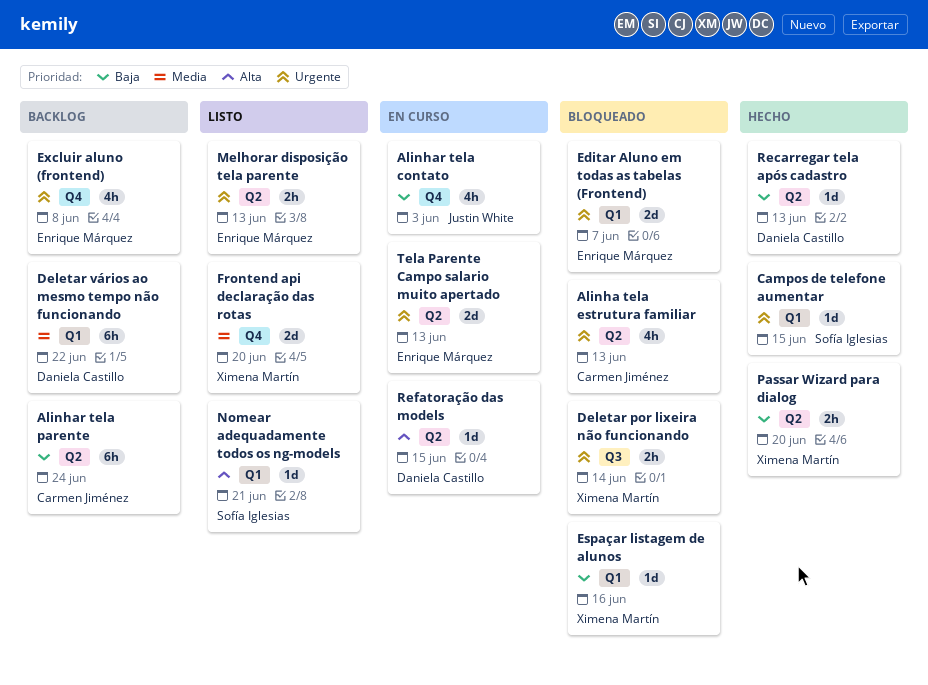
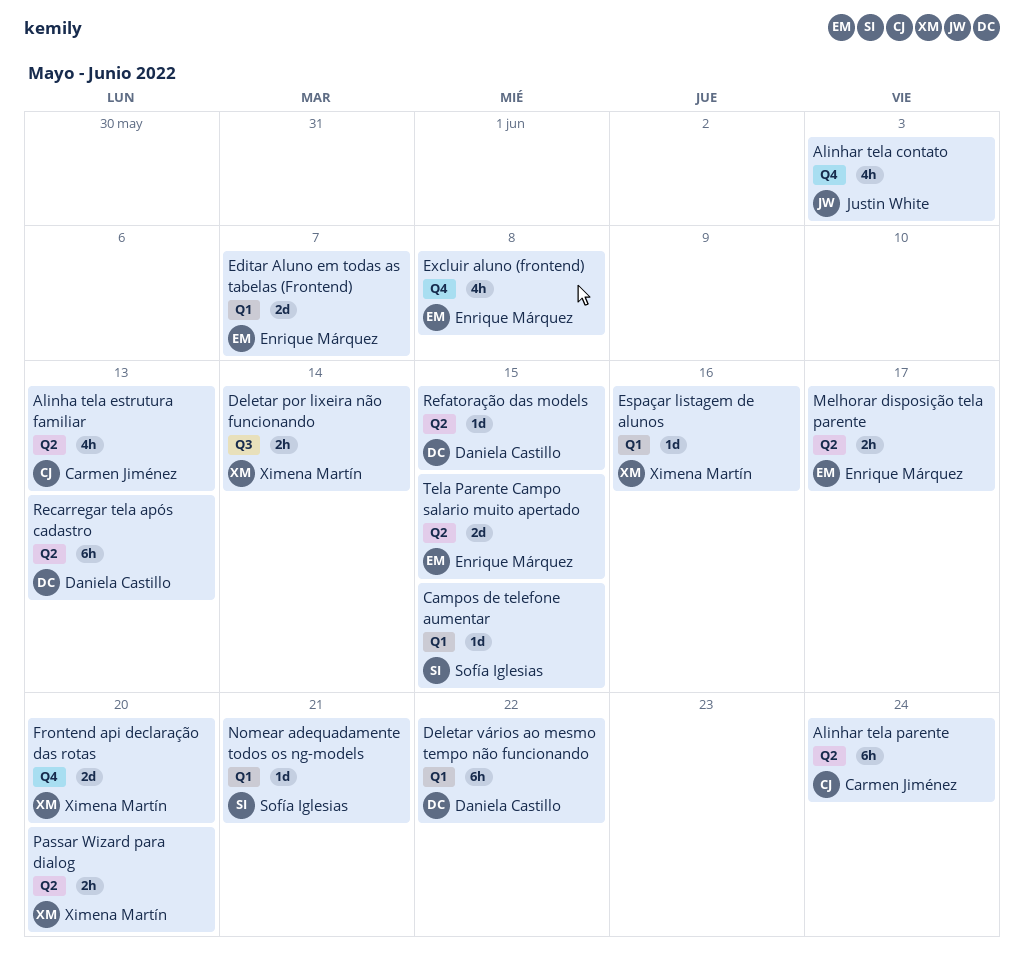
Melhorar disposição tela parente, due: Jun 13 -> Jun 17
Recarregar tela após cadastro, estimate: 1d -> 6h
Tela Parente Campo salario muito apertado, due: Jun 13 -> Jun 15

